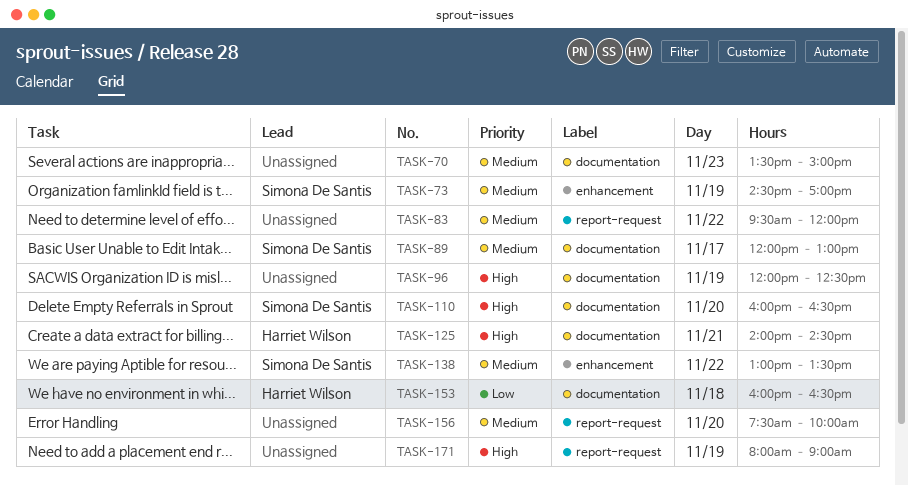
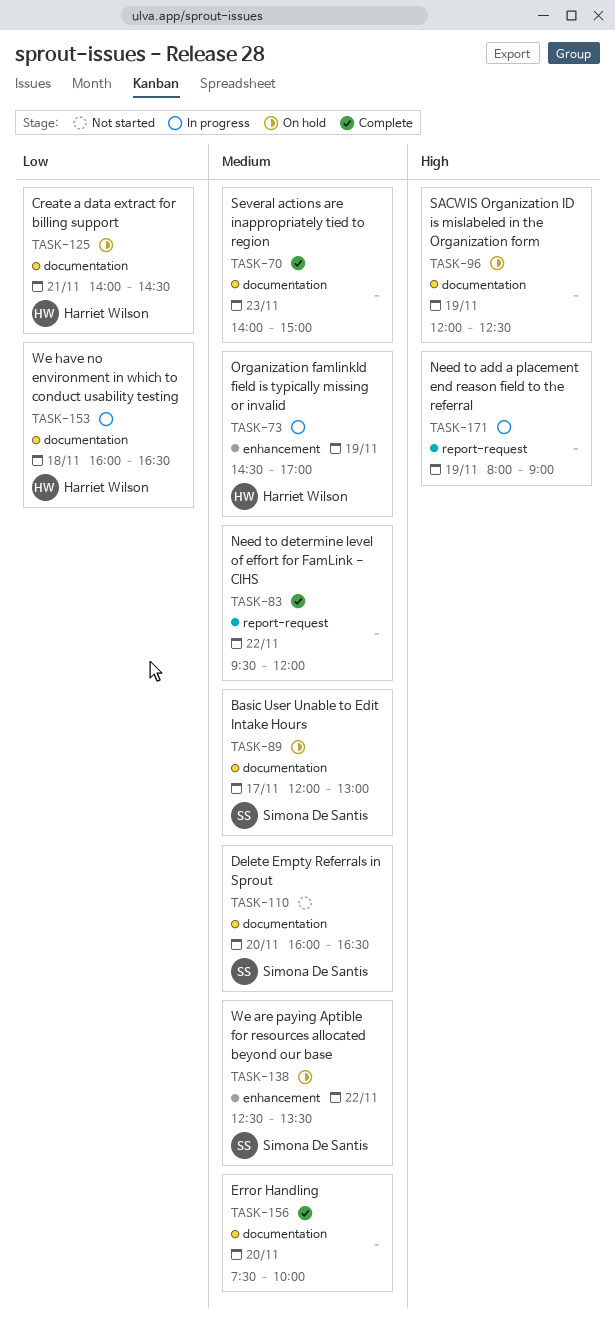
TASK-70, begins: 13:30 -> 14:00
TASK-73, owner: Simona De Santis -> Harriet Wilson
TASK-110, priority: High -> Medium
TASK-125, priority: High -> Low
TASK-138, begins: 13:00 -> 12:30
TASK-156, label: report-request -> documentation

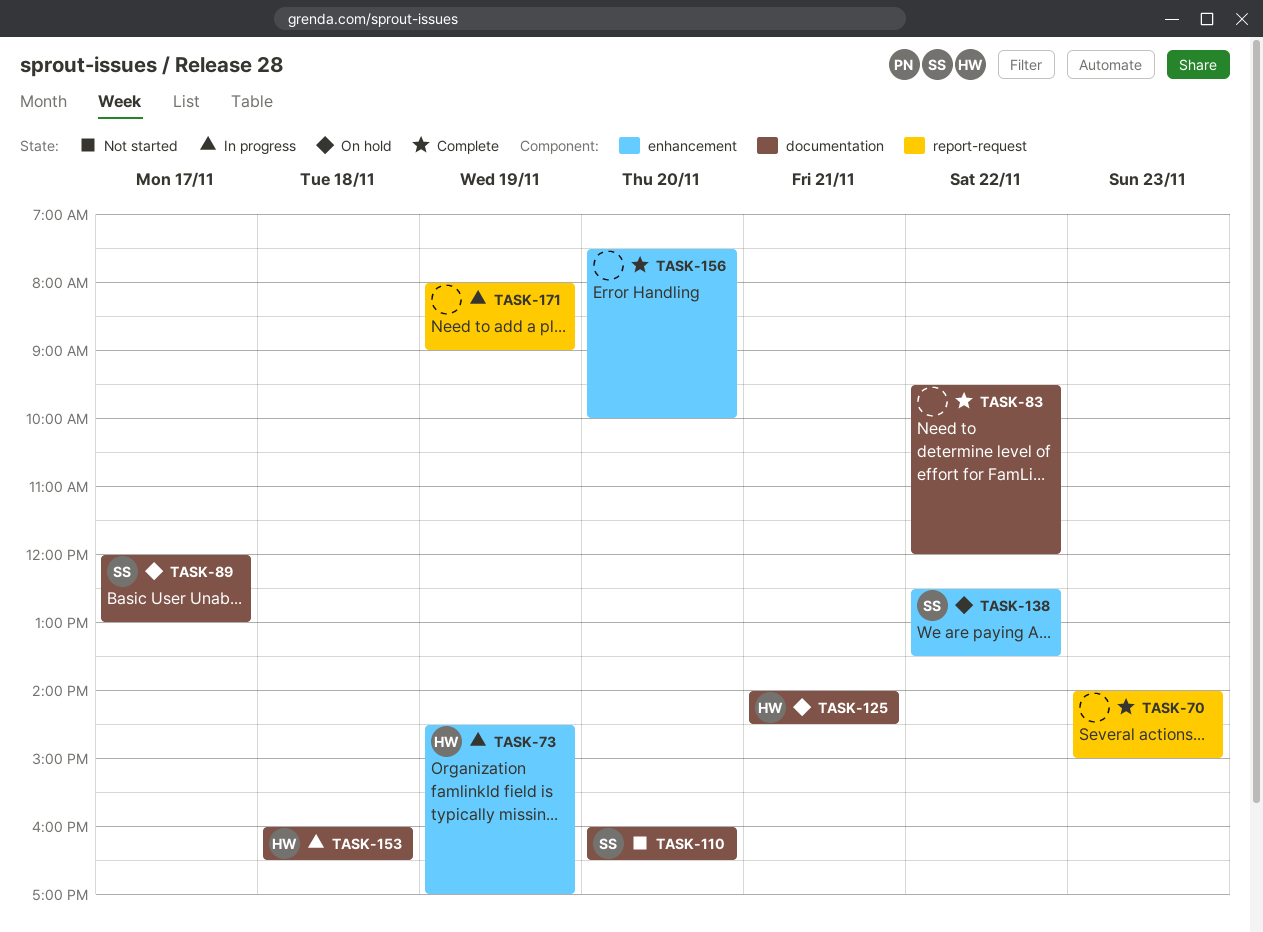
TASK-70, label: documentation -> report-request
TASK-83, label: report-request -> documentation
TASK-96: present -> none
TASK-156, label: documentation -> enhancement

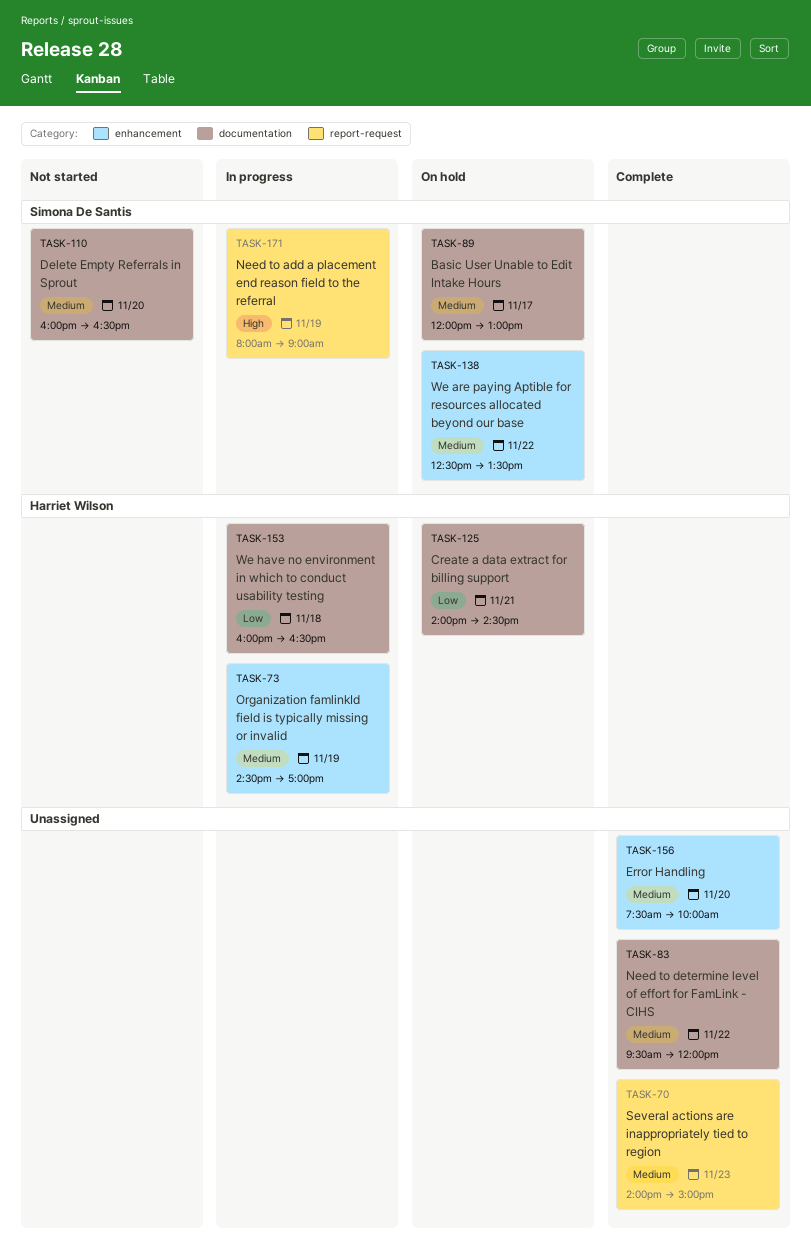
TASK-171, owner: none -> Simona De Santis

